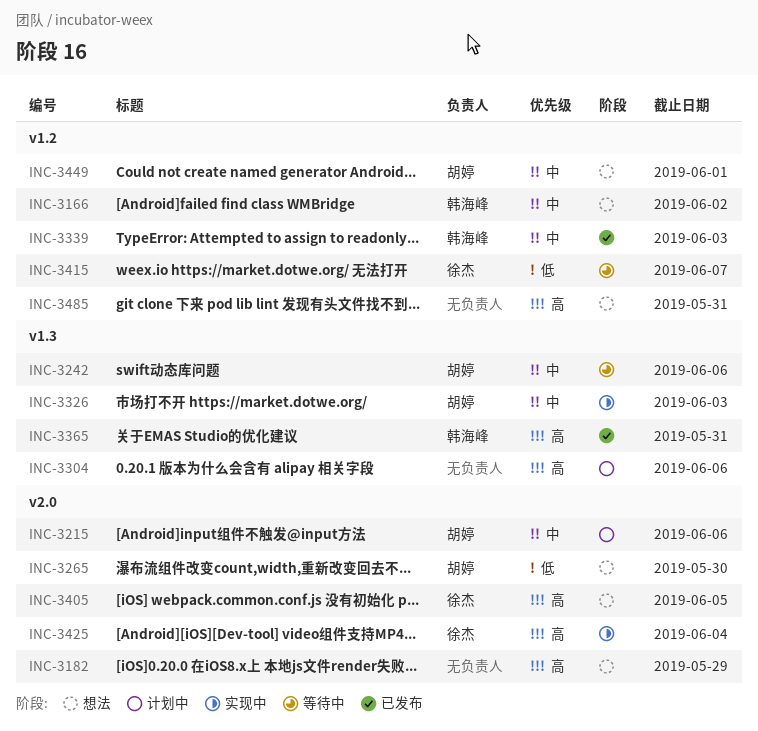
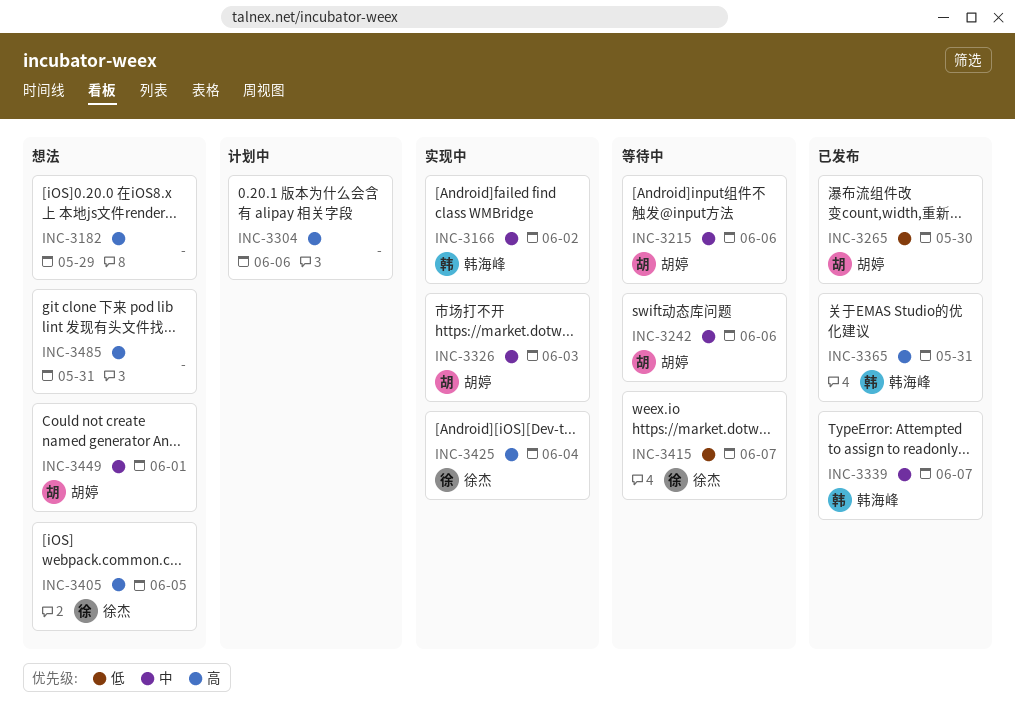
INC-3166, status: 想法 -> 实现中
INC-3215, status: 计划中 -> 等待中
INC-3265, status: 想法 -> 已发布
INC-3339, due: Jun 3 -> Jun 7

